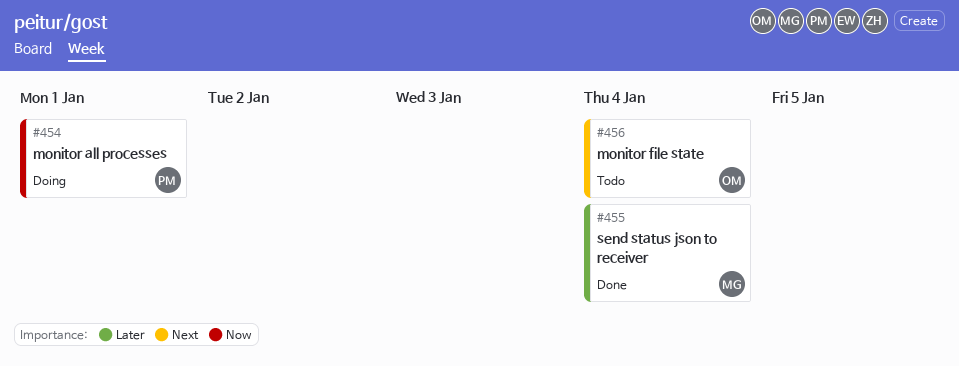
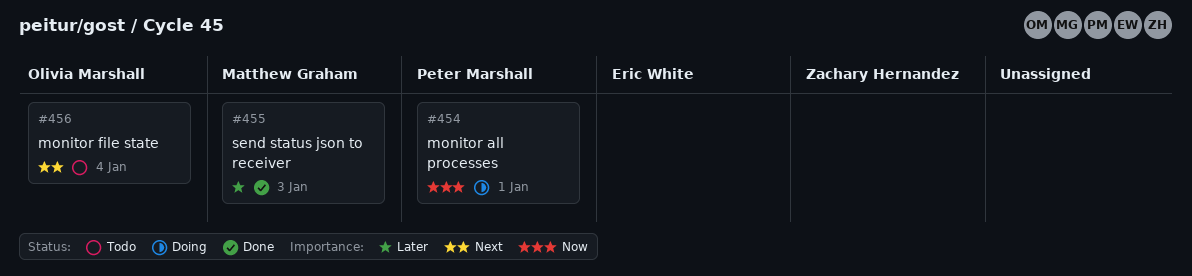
#455, due: Jan 4 -> Jan 3

